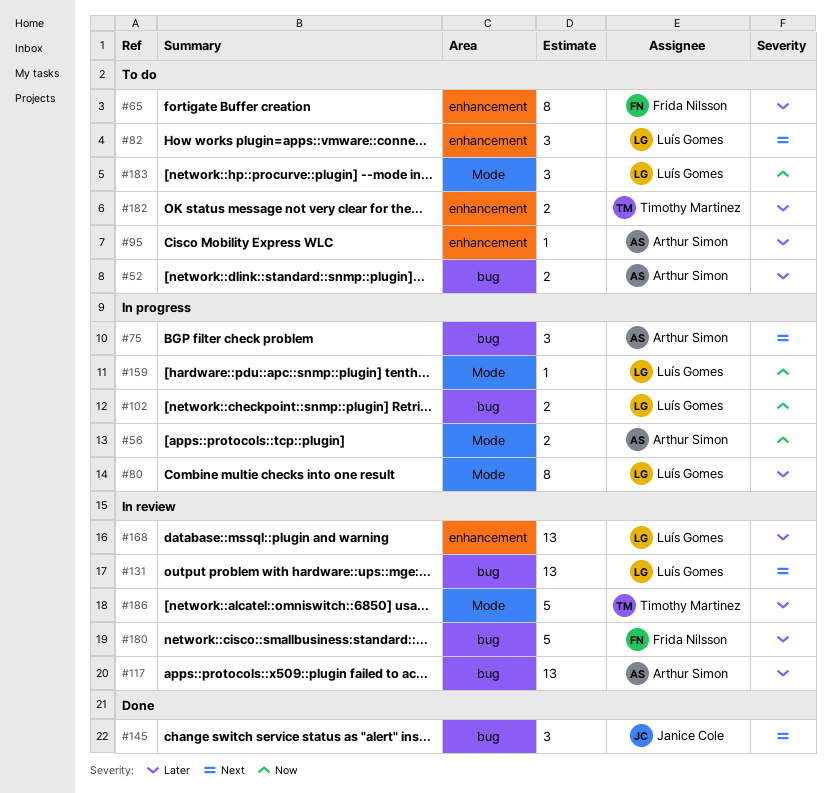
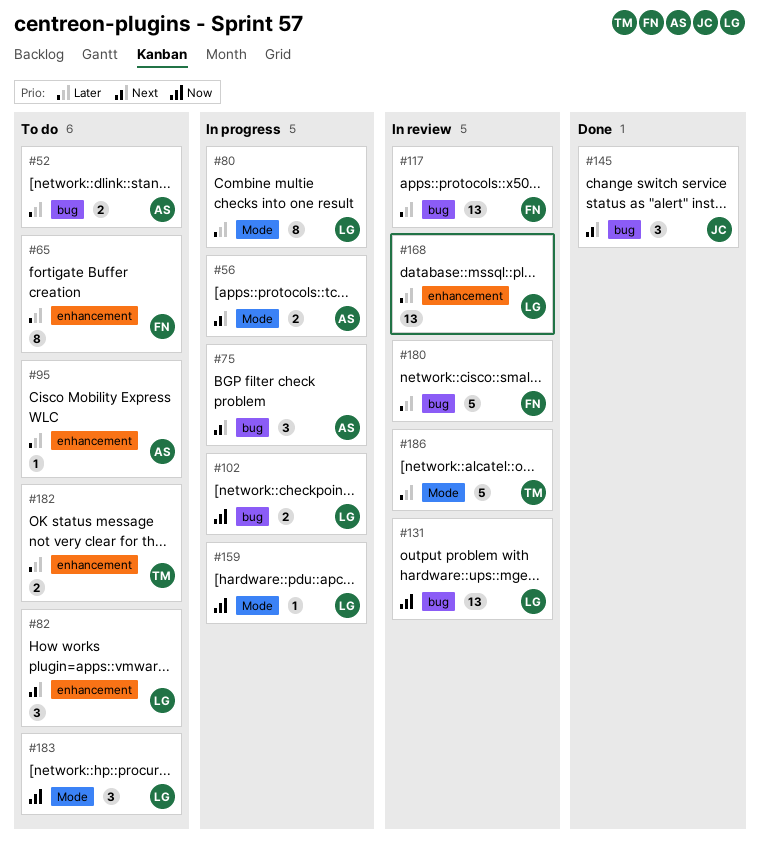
#56, priority: Now -> Next
#117, owner: Arthur Simon -> Frida Nilsson
#131, priority: Next -> Now

